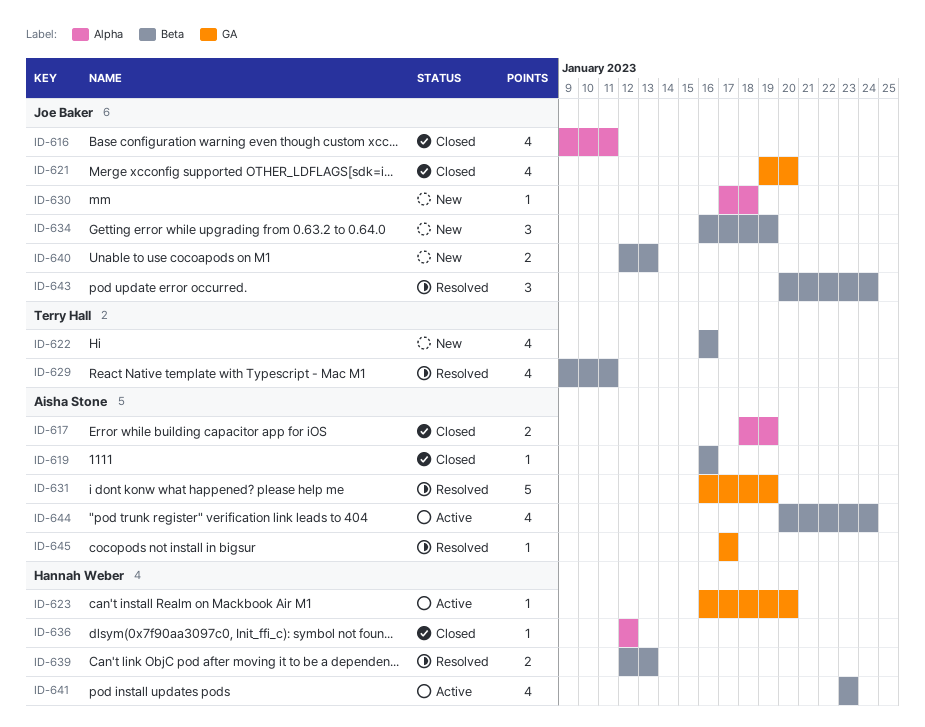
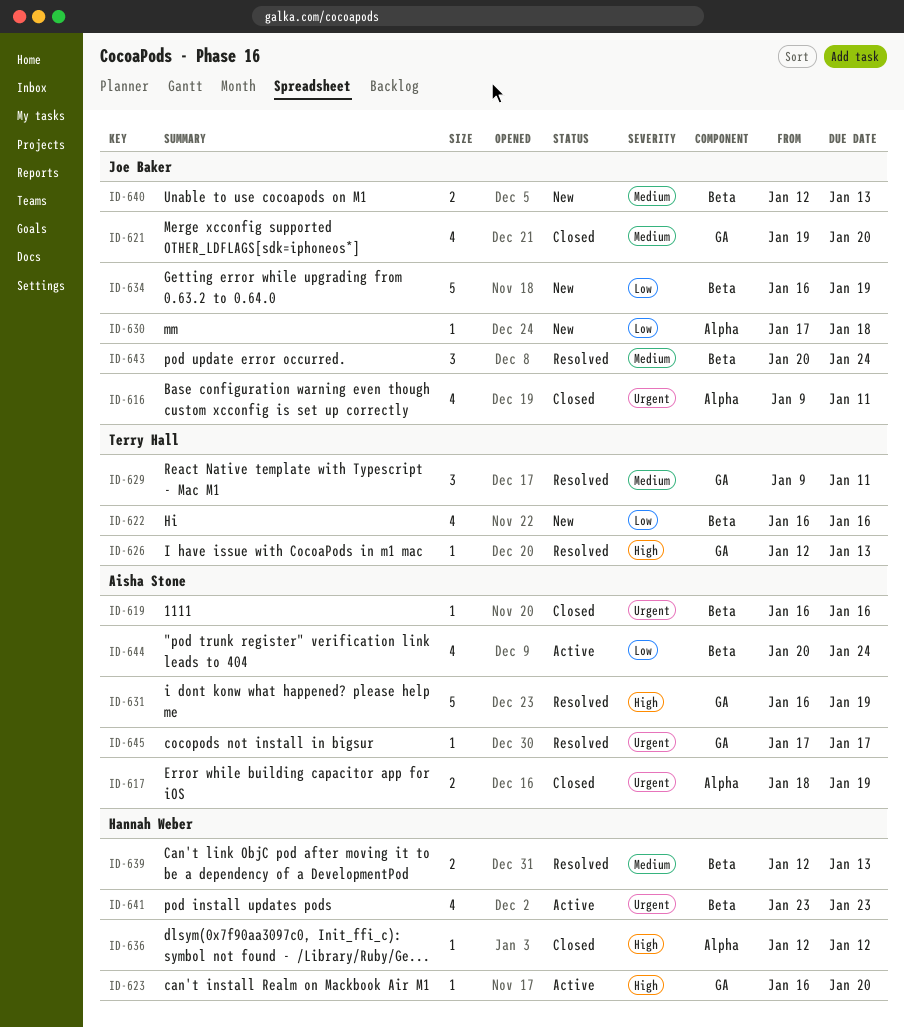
ID-626: none -> present
ID-629, label: Beta -> GA
ID-629, estimate: 4 -> 3
ID-634, estimate: 3 -> 5

